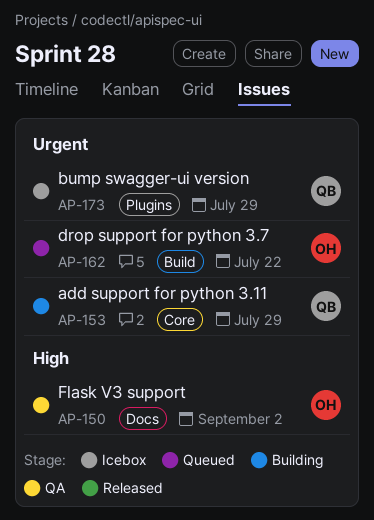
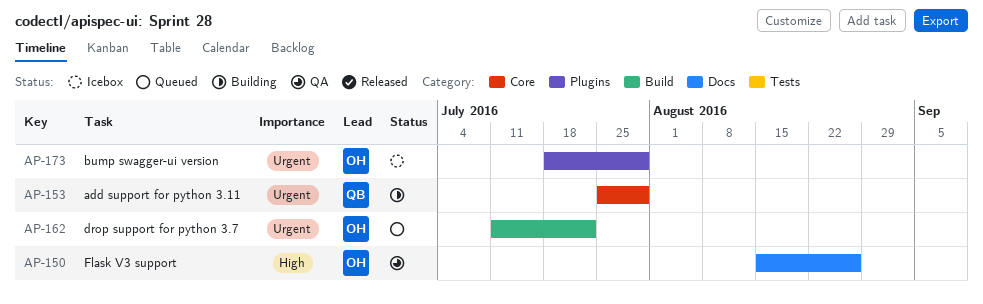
AP-150, due: Sep 2 -> Aug 26
AP-173, owner: QB -> OH

